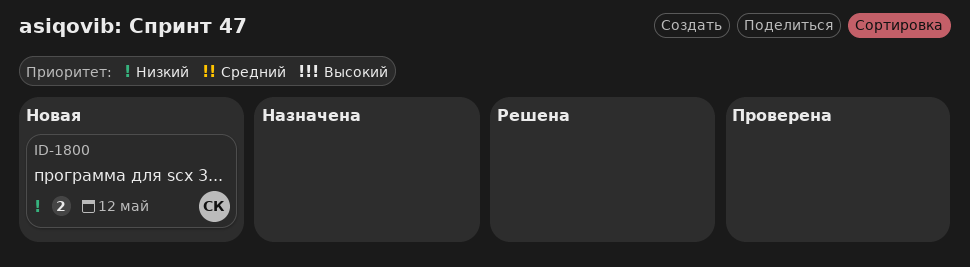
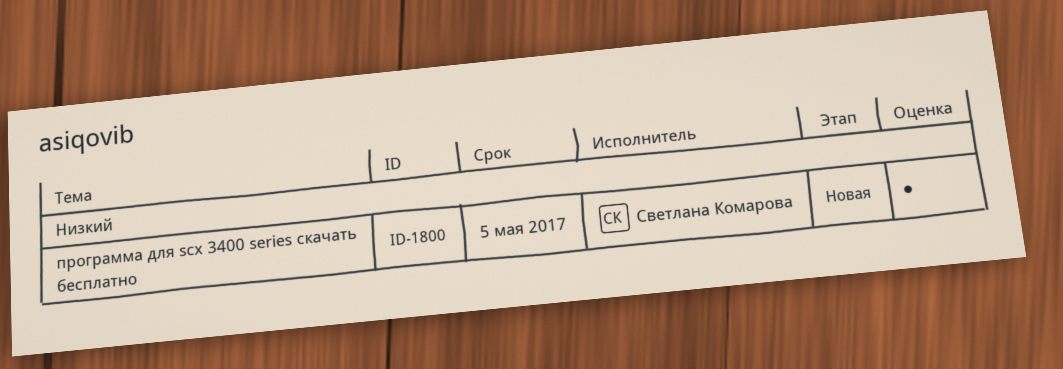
ID-1800, estimate: 2 -> 1
ID-1800, due: May 12 -> May 5

